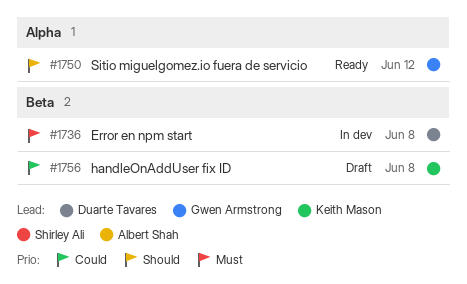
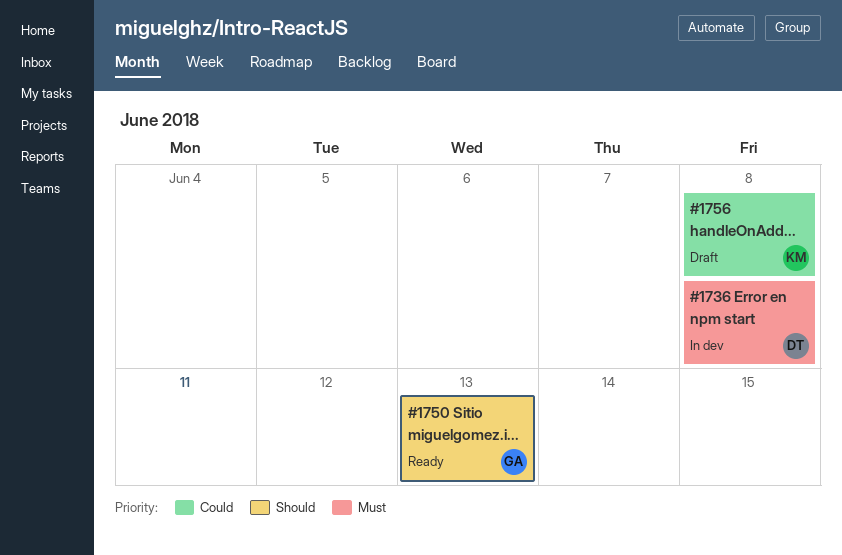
#1750, due: Jun 12 -> Jun 13

